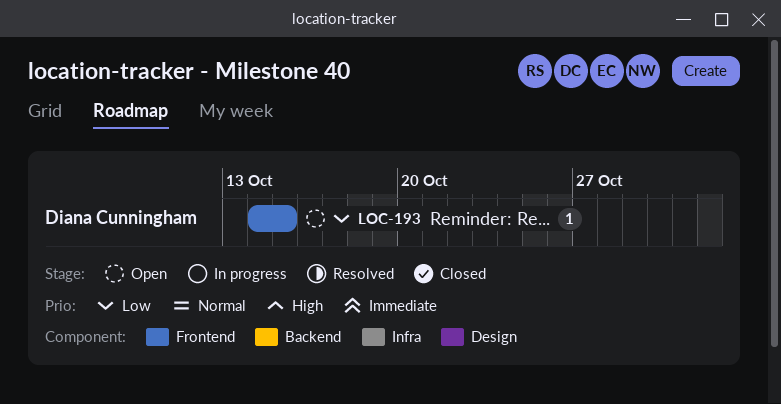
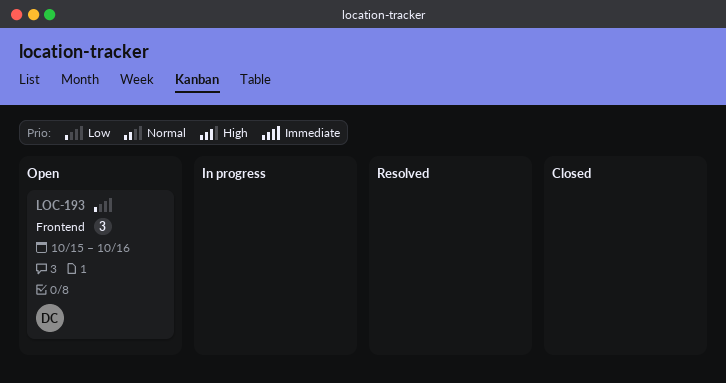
LOC-193, estimate: 1 -> 3
LOC-193, start: Oct 14 -> Oct 15
LOC-193, due: Oct 15 -> Oct 16

